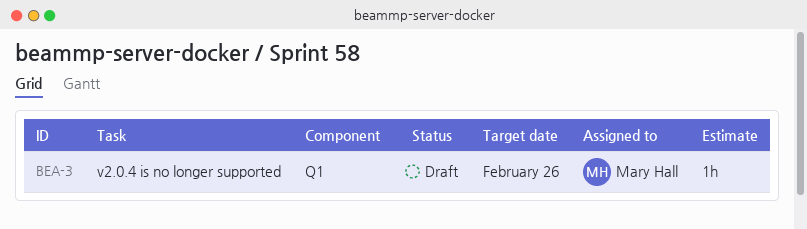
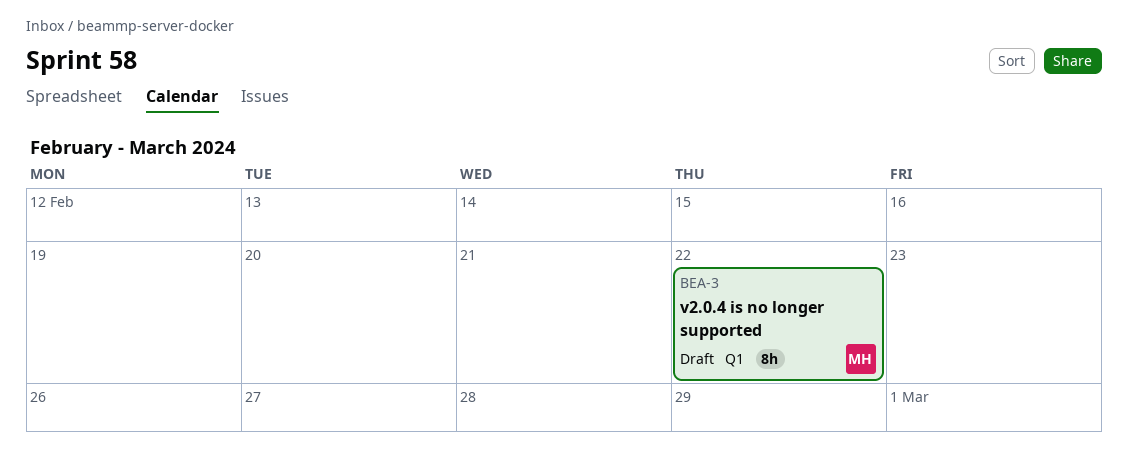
BEA-3, estimate: 1h -> 8h
BEA-3, due: Feb 26 -> Feb 22

